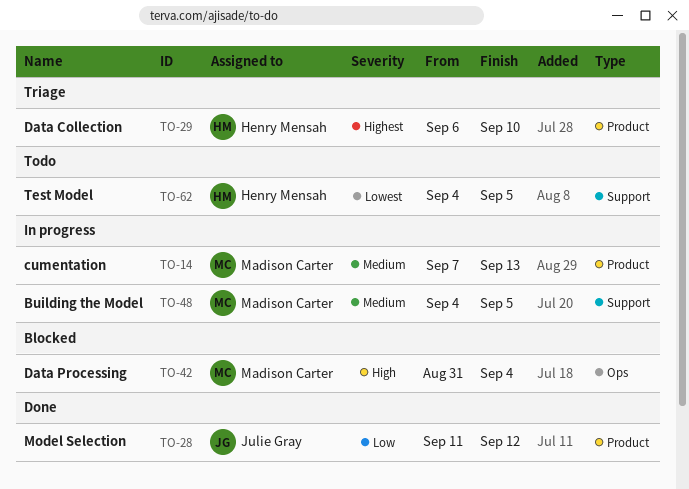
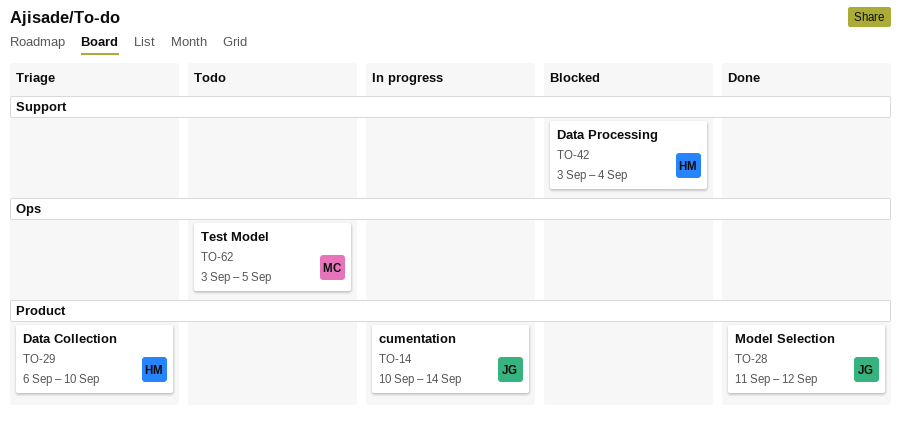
TO-14, owner: Madison Carter -> Julie Gray
TO-14, start: Sep 7 -> Sep 10
TO-14, due: Sep 13 -> Sep 14
TO-42, owner: Madison Carter -> Henry Mensah
TO-42, label: Ops -> Support
TO-42, start: Aug 31 -> Sep 3
TO-48: present -> none
TO-62, owner: Henry Mensah -> Madison Carter
TO-62, label: Support -> Ops
TO-62, start: Sep 4 -> Sep 3

